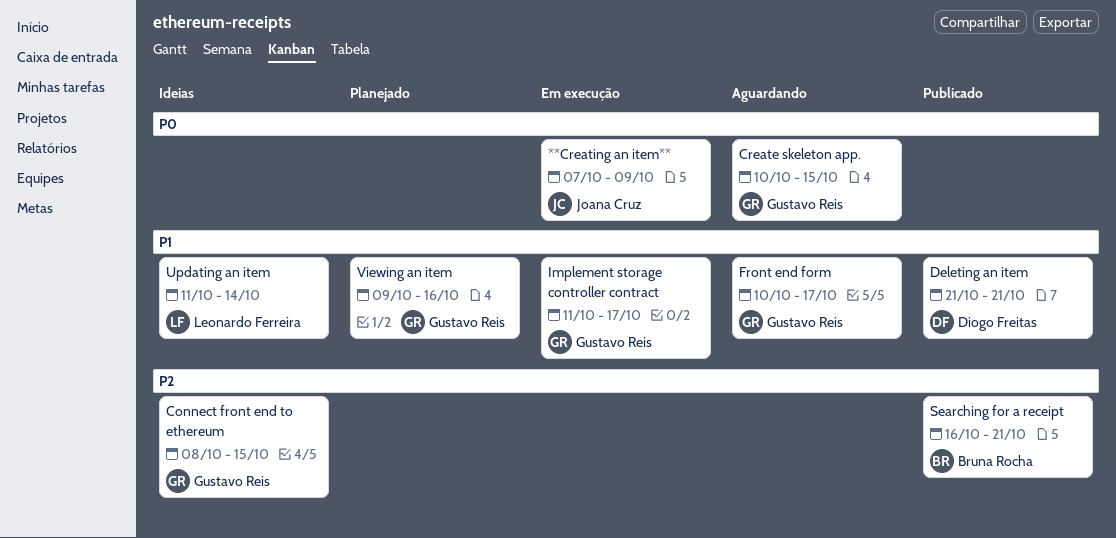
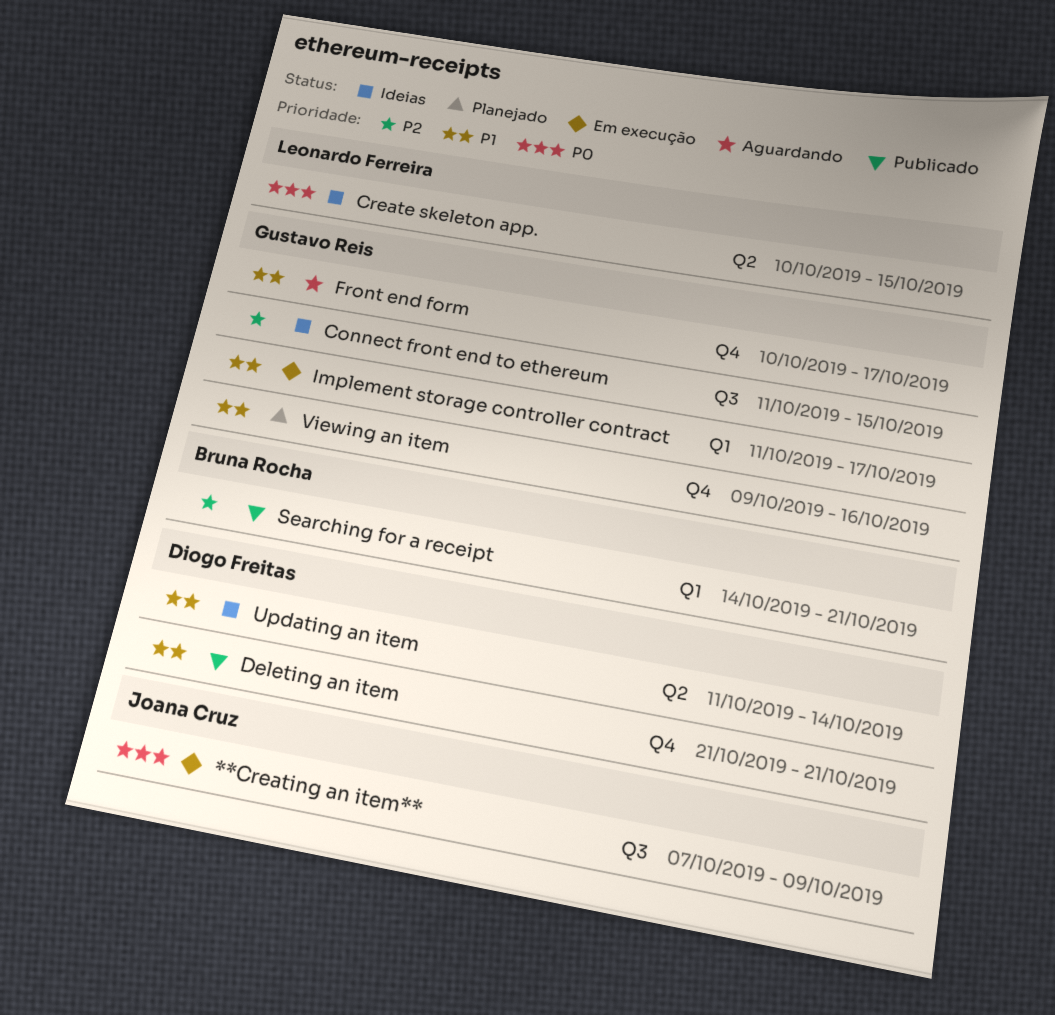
Connect front end to ethereum, start: Oct 8 -> Oct 11
Create skeleton app., status: Aguardando -> Ideias
Create skeleton app., owner: Gustavo Reis -> Leonardo Ferreira
Searching for a receipt, start: Oct 16 -> Oct 14
Updating an item, owner: Leonardo Ferreira -> Diogo Freitas

